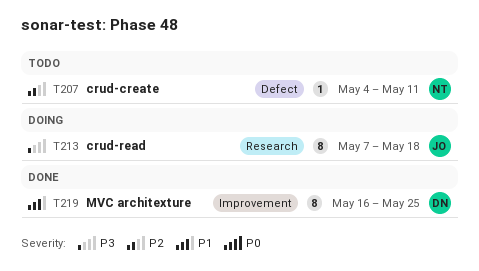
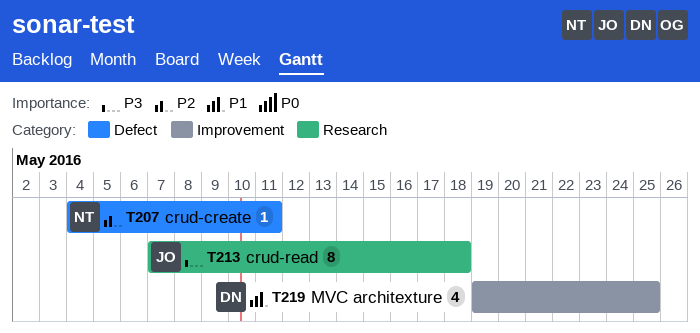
T219, estimate: 8 -> 4
T219, start: May 16 -> May 19

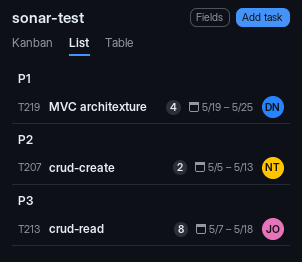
T207, estimate: 1 -> 2
T207, start: May 4 -> May 5
T207, due: May 11 -> May 13

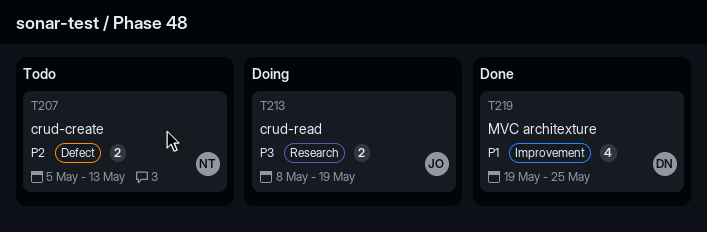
T213, estimate: 8 -> 2
T213, start: May 7 -> May 8
T213, due: May 18 -> May 19

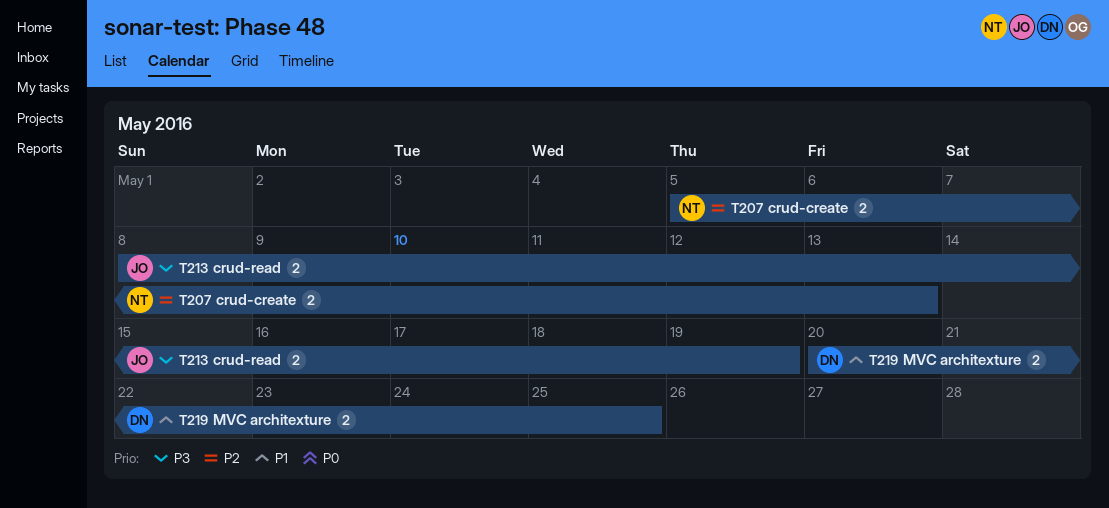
T219, estimate: 4 -> 2
T219, start: May 19 -> May 20

